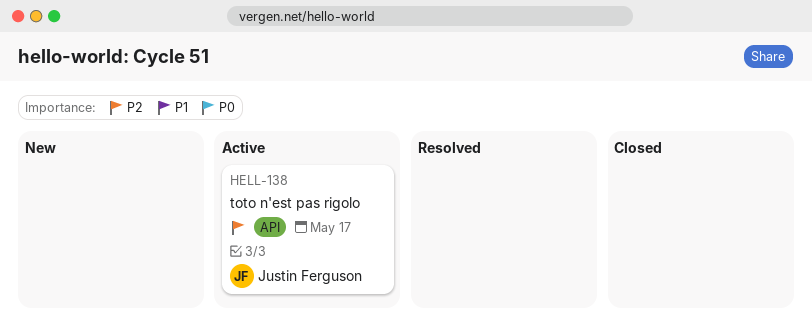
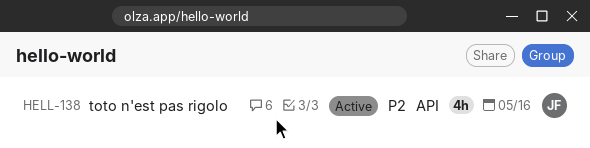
HELL-138, due: May 17 -> May 16

